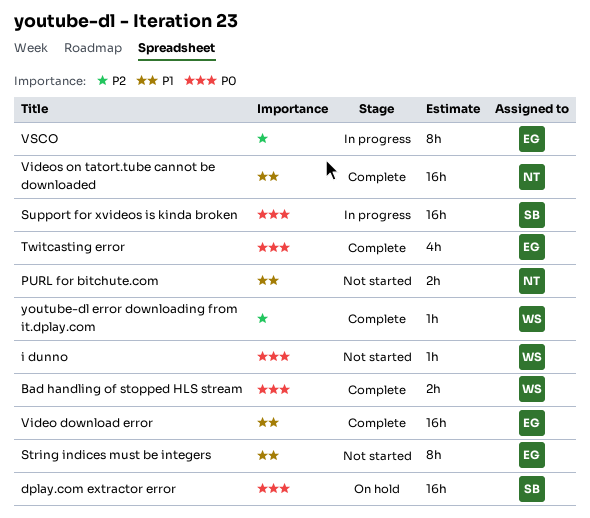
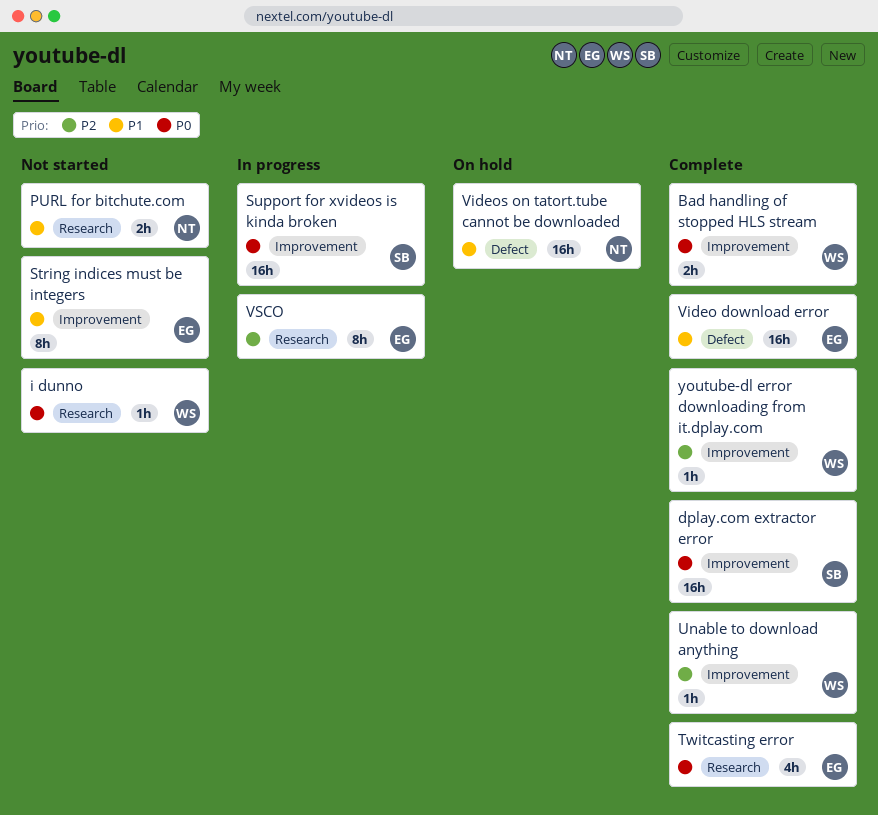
dplay.com extractor error, status: On hold -> Complete
Unable to download anything: none -> present
Videos on tatort.tube cannot be downloaded, status: Complete -> On hold

